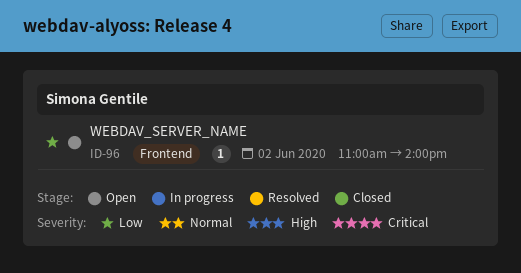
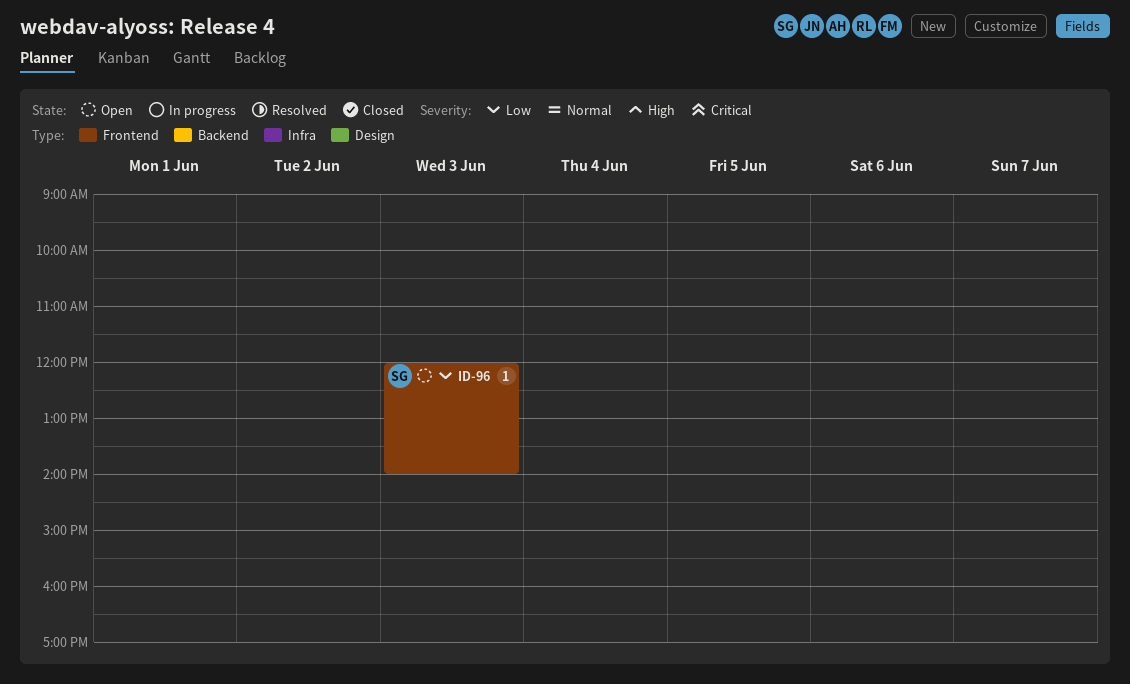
ID-96, day: Jun 2 -> Jun 3
ID-96, begins: 11:00 -> 12:00

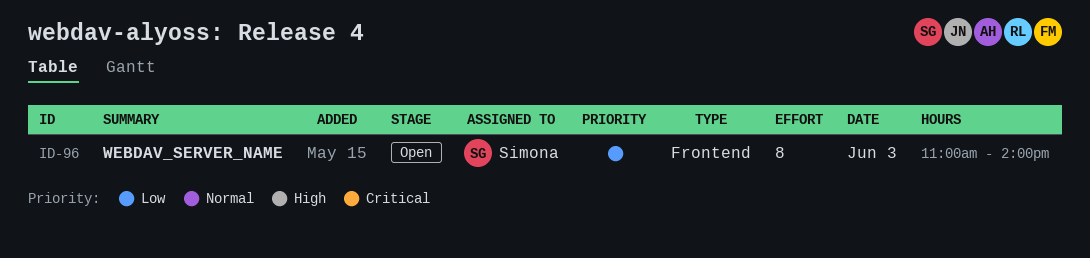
ID-96, estimate: 1 -> 8
ID-96, begins: 12:00 -> 11:00

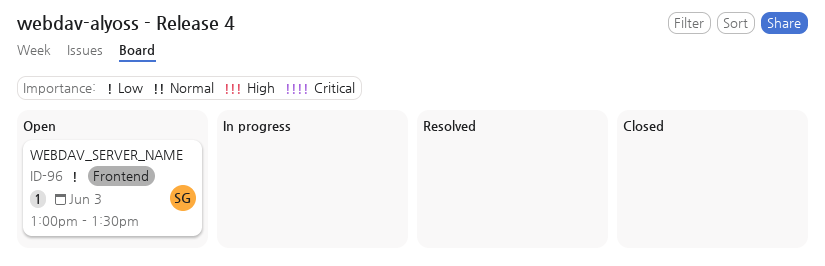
ID-96, estimate: 8 -> 1
ID-96, begins: 11:00 -> 13:00
ID-96, ends: 14:00 -> 13:30

